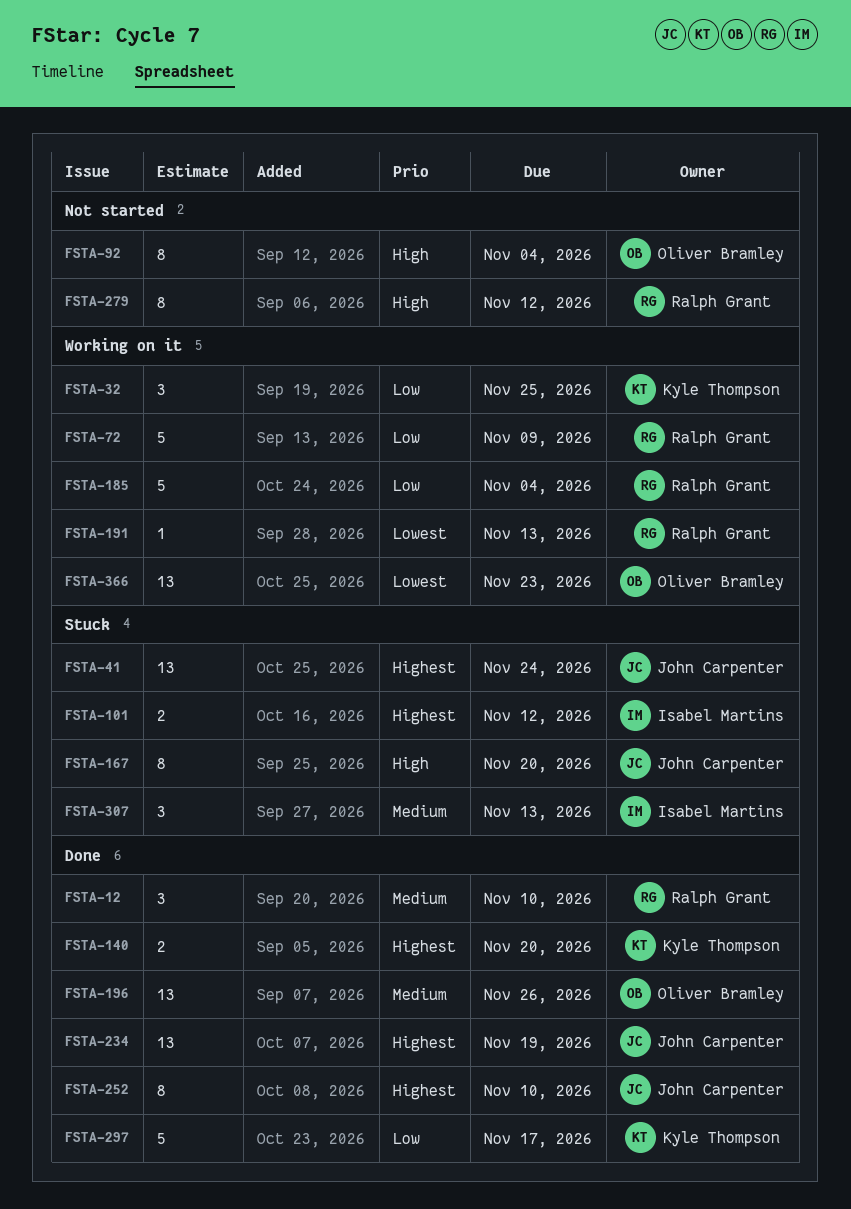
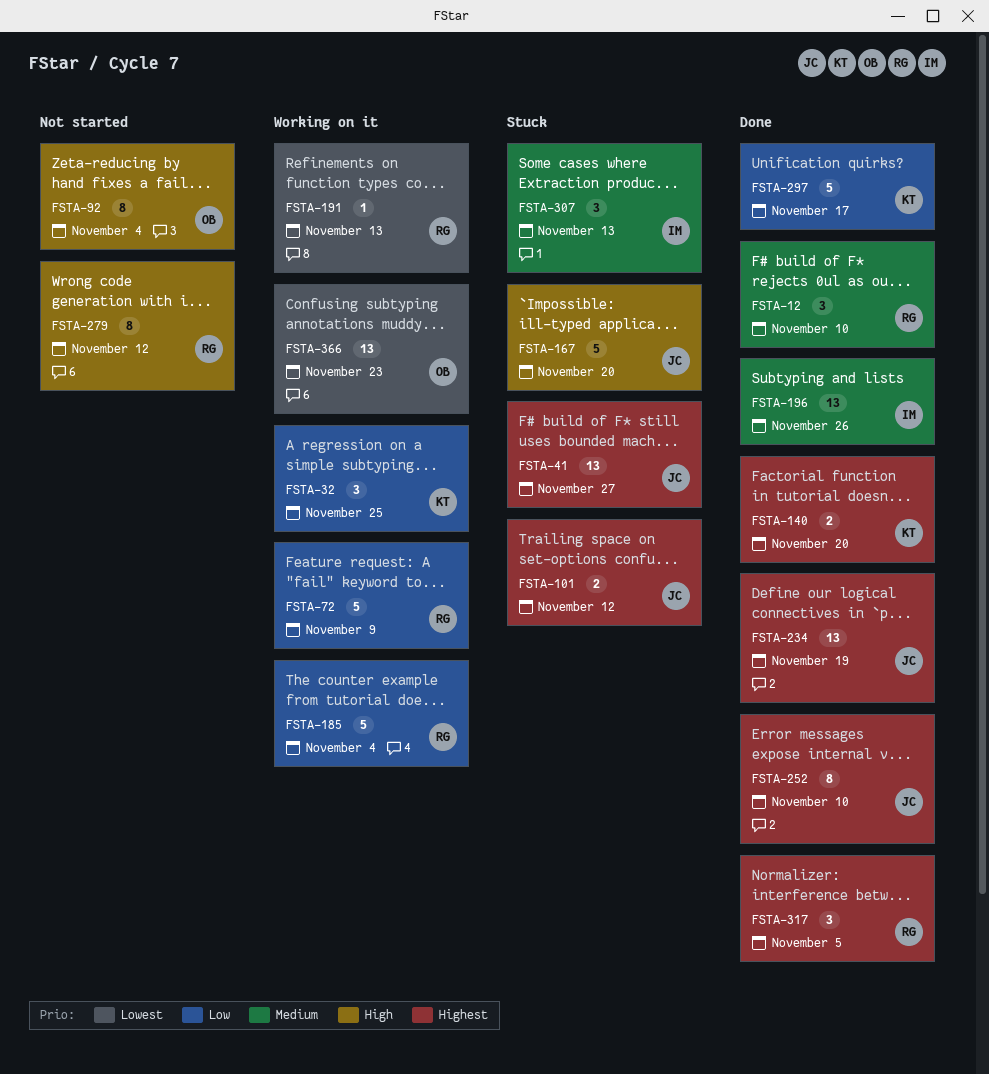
FSTA-41, due: Nov 24 -> Nov 27
FSTA-101, owner: Isabel Martins -> John Carpenter
FSTA-167, estimate: 8 -> 5
FSTA-196, owner: Oliver Bramley -> Isabel Martins
FSTA-317: none -> present

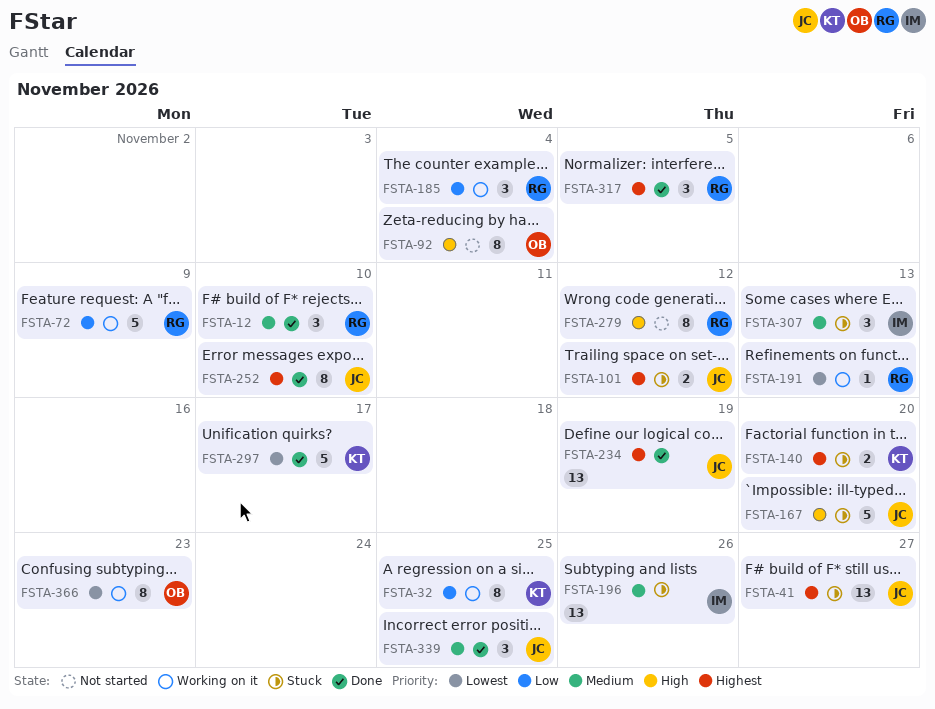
FSTA-32, estimate: 3 -> 8
FSTA-140, status: Done -> Stuck
FSTA-185, estimate: 5 -> 3
FSTA-196, status: Done -> Stuck
FSTA-297, priority: Low -> Lowest
FSTA-339: none -> present
FSTA-366, estimate: 13 -> 8

